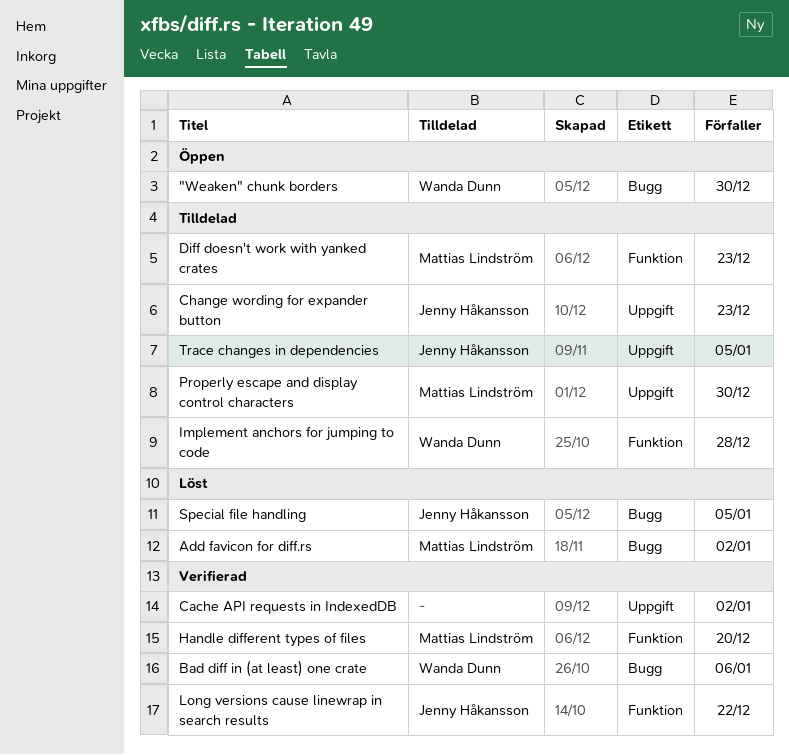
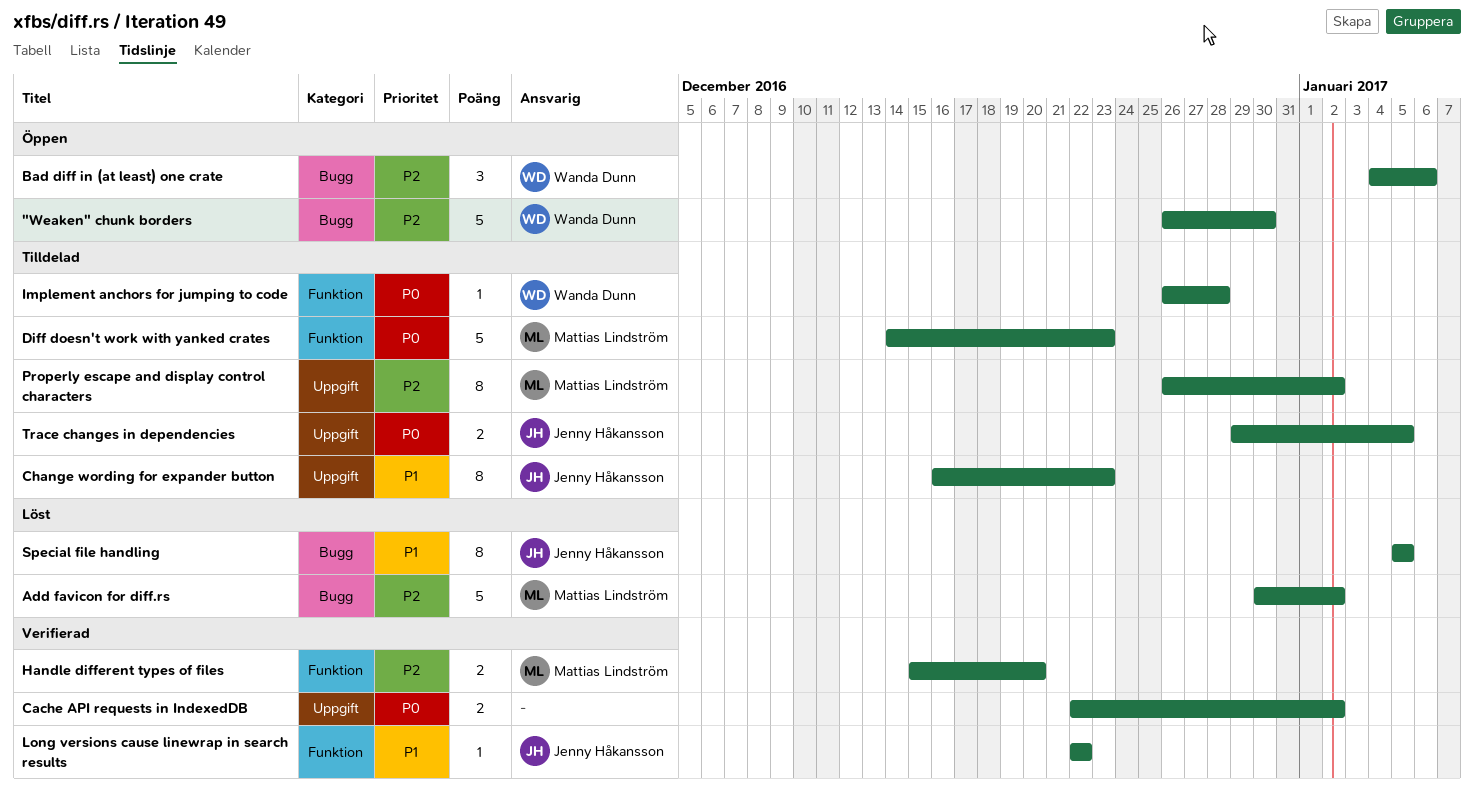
Bad diff in (at least) one crate, status: Verifierad -> Öppen
Properly escape and display control characters, due: Dec 30 -> Jan 2

